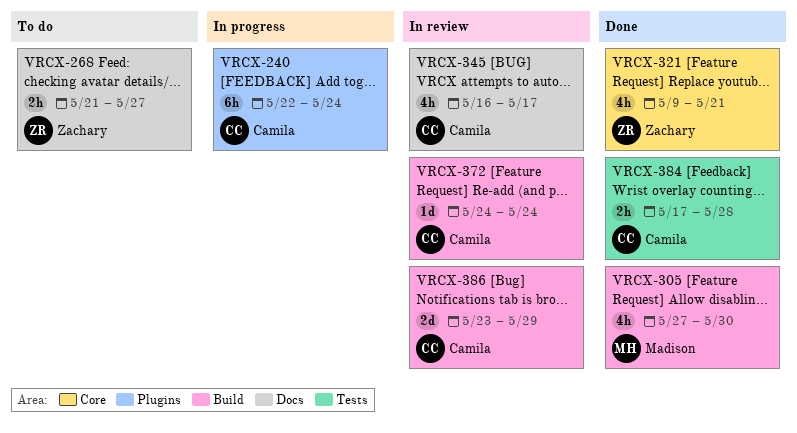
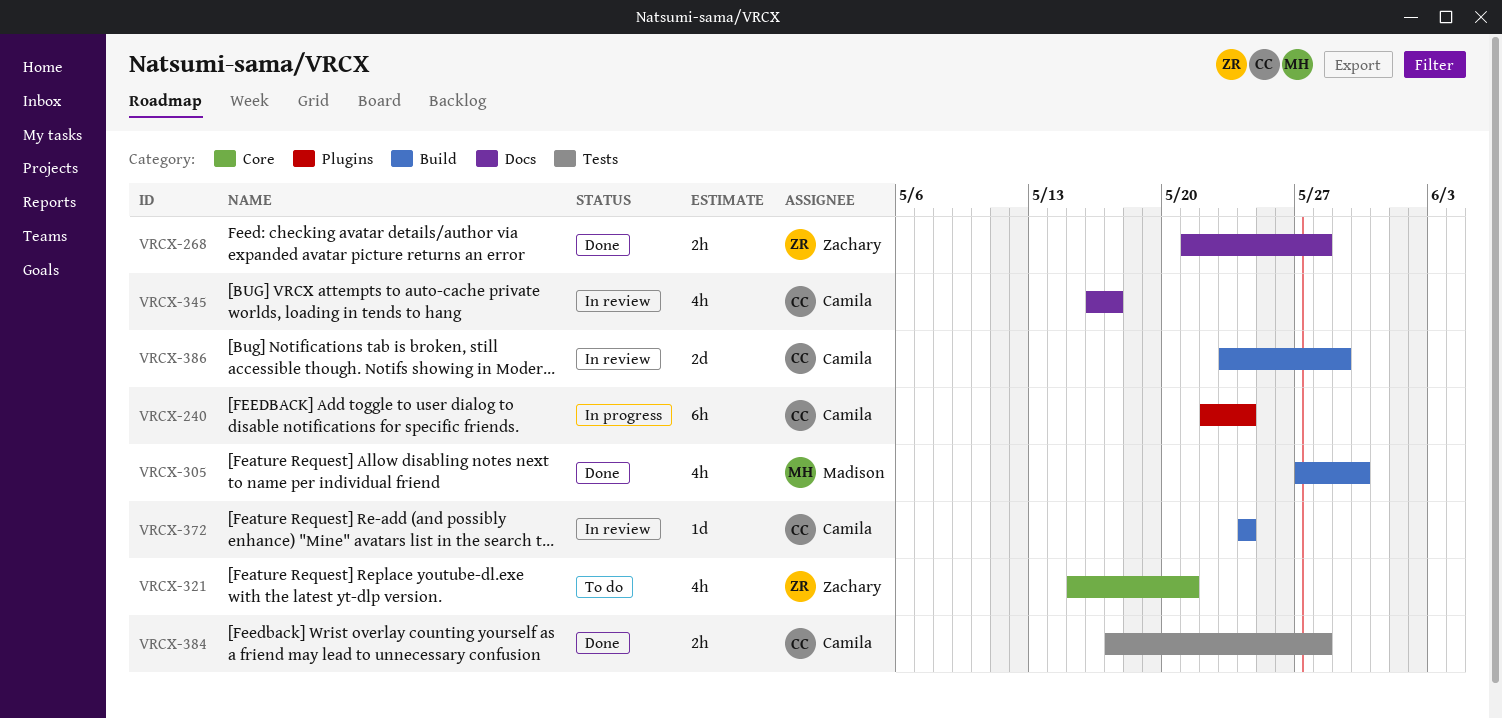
VRCX-268, status: To do -> Done
VRCX-268, due: May 27 -> May 28
VRCX-321, status: Done -> To do
VRCX-321, start: May 9 -> May 15

